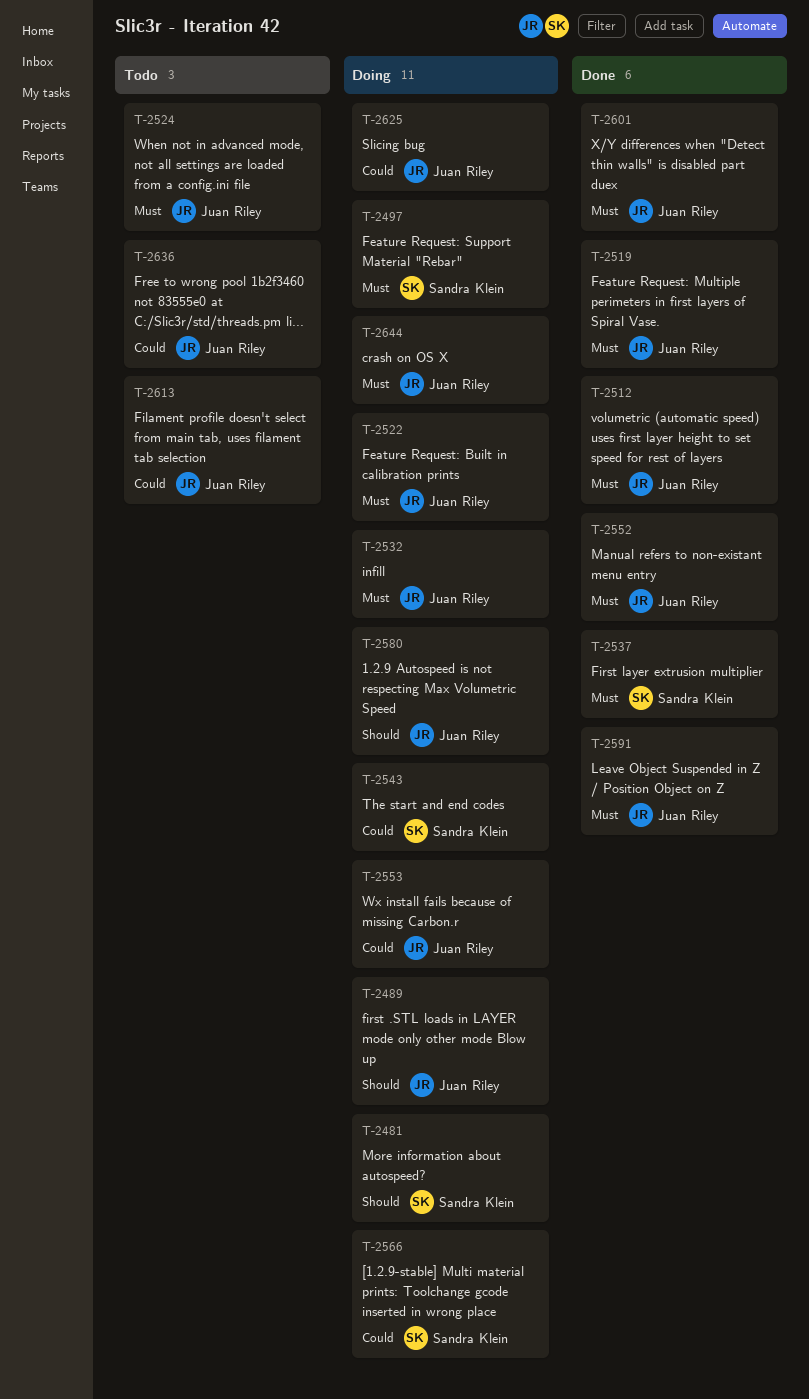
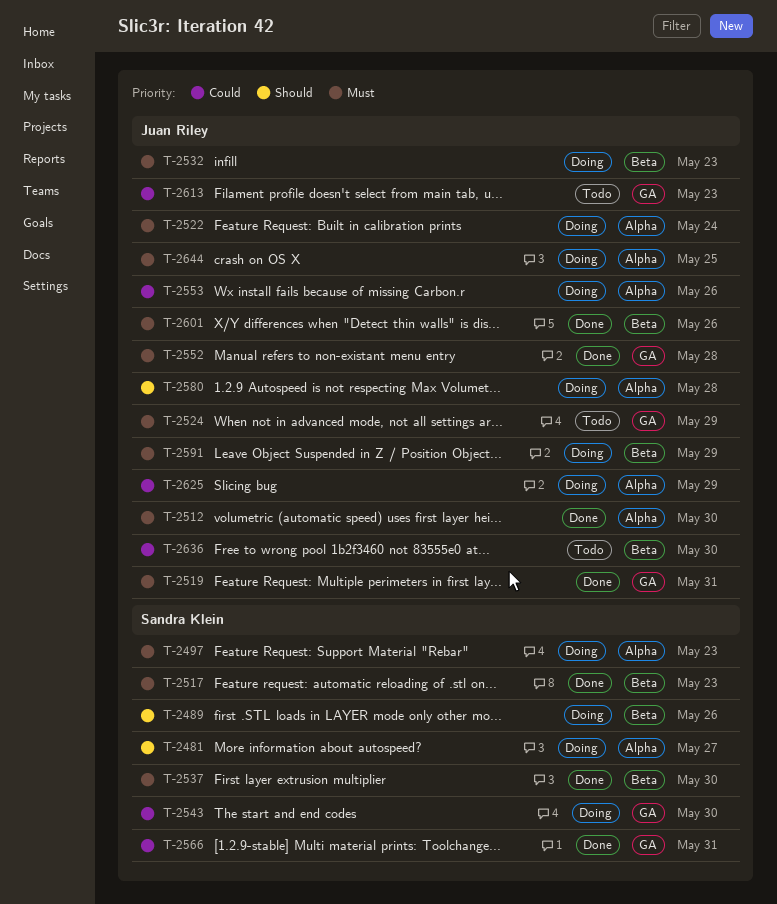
T-2489, owner: Juan Riley -> Sandra Klein
T-2517: none -> present
T-2566, status: Doing -> Done
T-2591, status: Done -> Doing

